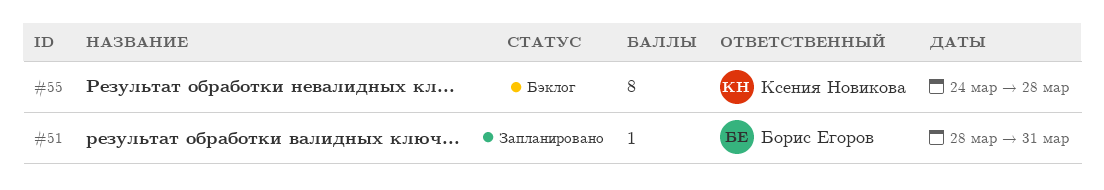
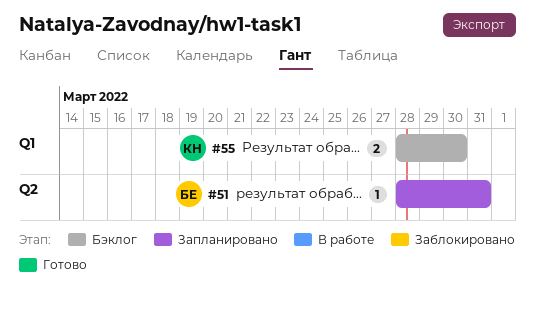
#55, estimate: 8 -> 2
#55, start: Mar 24 -> Mar 28
#55, due: Mar 28 -> Mar 30

